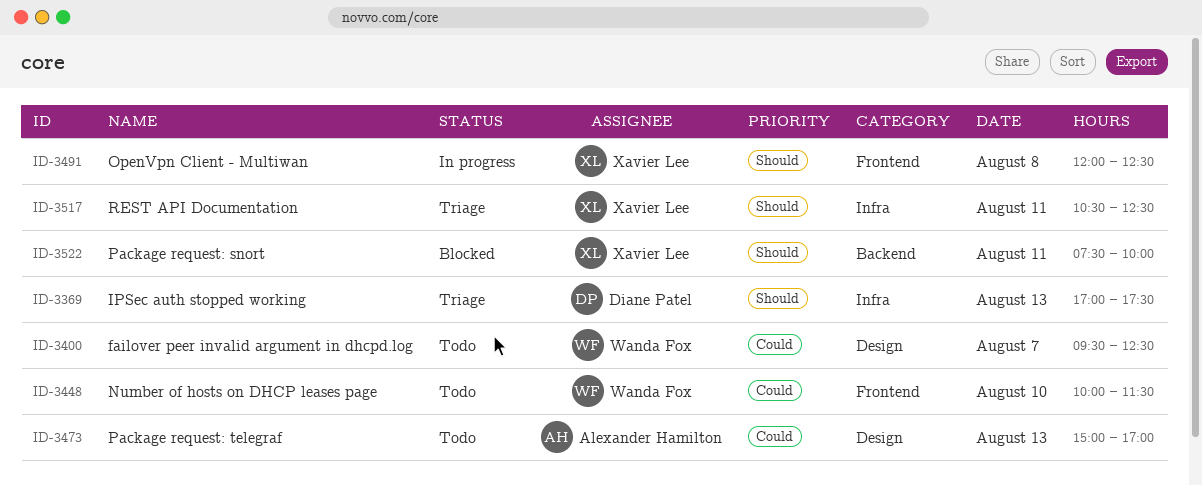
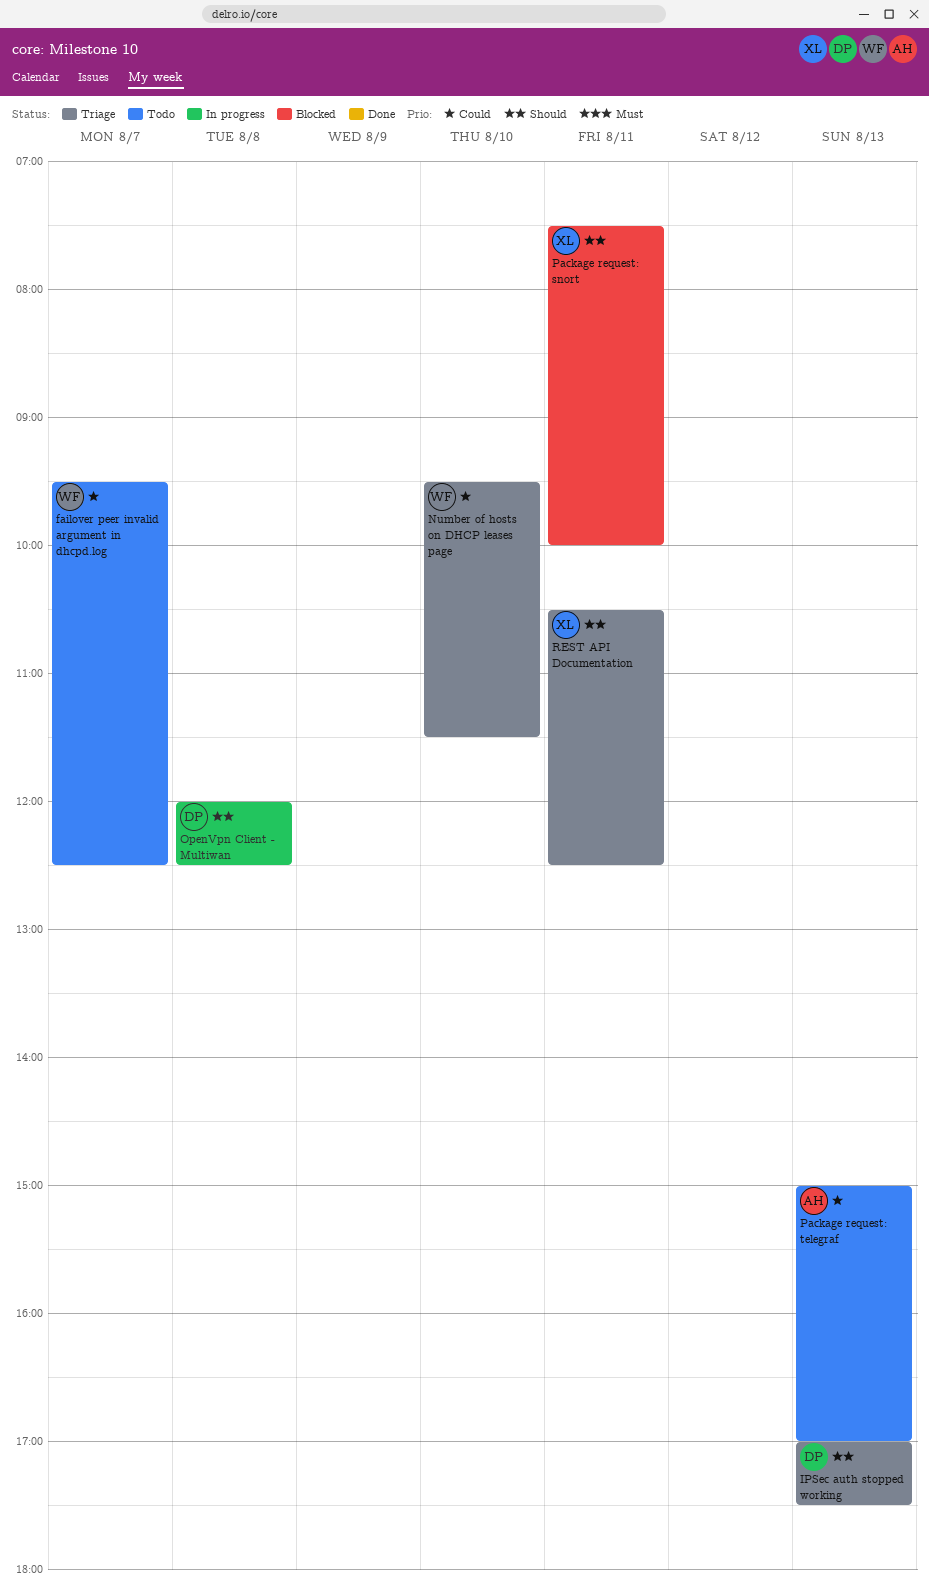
Number of hosts on DHCP leases page, status: Todo -> Triage
Number of hosts on DHCP leases page, begins: 10:00 -> 09:30
OpenVpn Client - Multiwan, owner: Xavier Lee -> Diane Patel

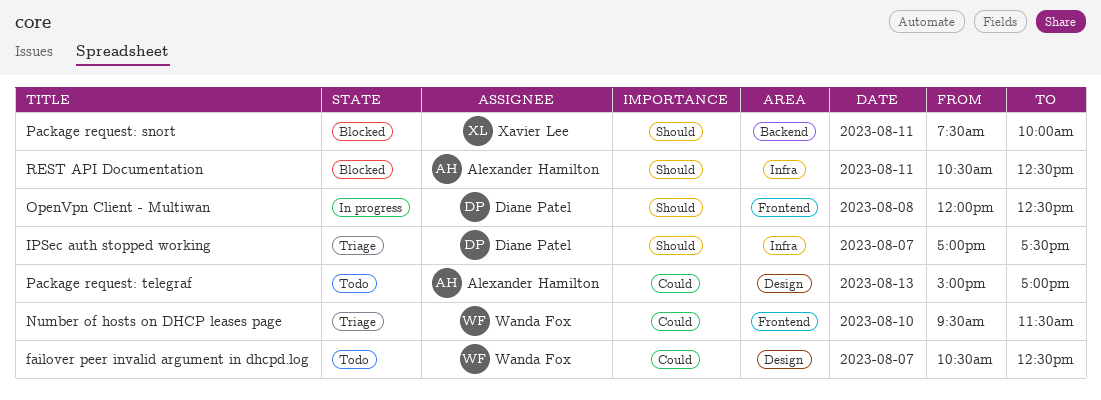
failover peer invalid argument in dhcpd.log, begins: 09:30 -> 10:30
IPSec auth stopped working, day: Aug 13 -> Aug 7
REST API Documentation, status: Triage -> Blocked
REST API Documentation, owner: Xavier Lee -> Alexander Hamilton

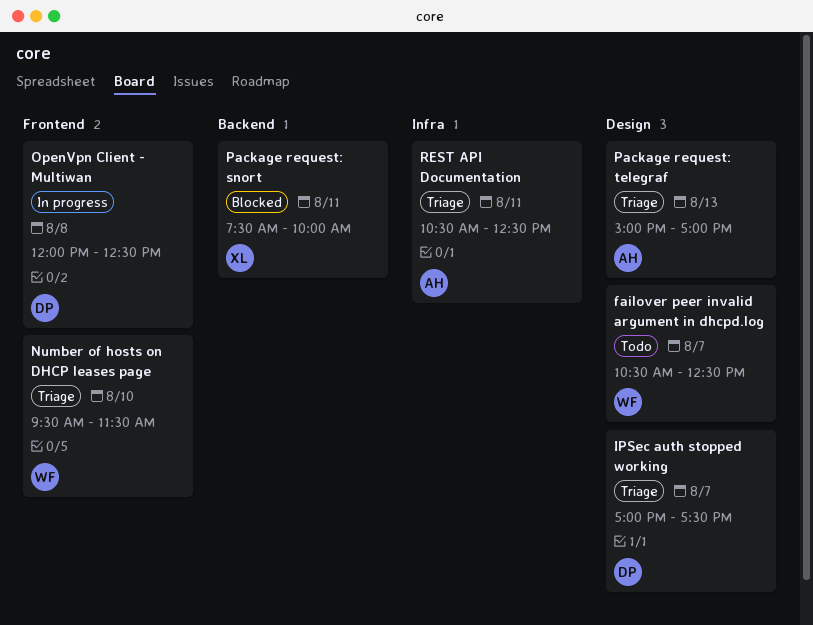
IPSec auth stopped working, label: Infra -> Design
Package request: telegraf, status: Todo -> Triage
REST API Documentation, status: Blocked -> Triage

